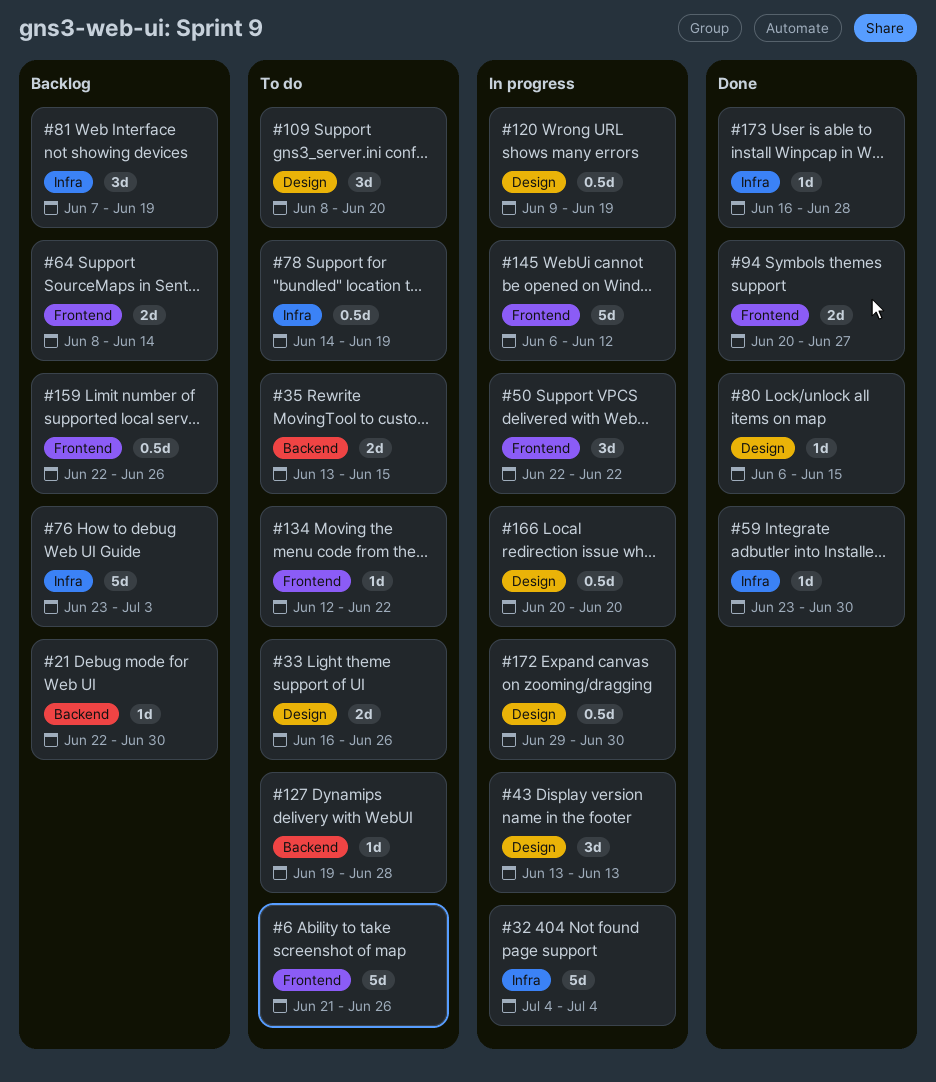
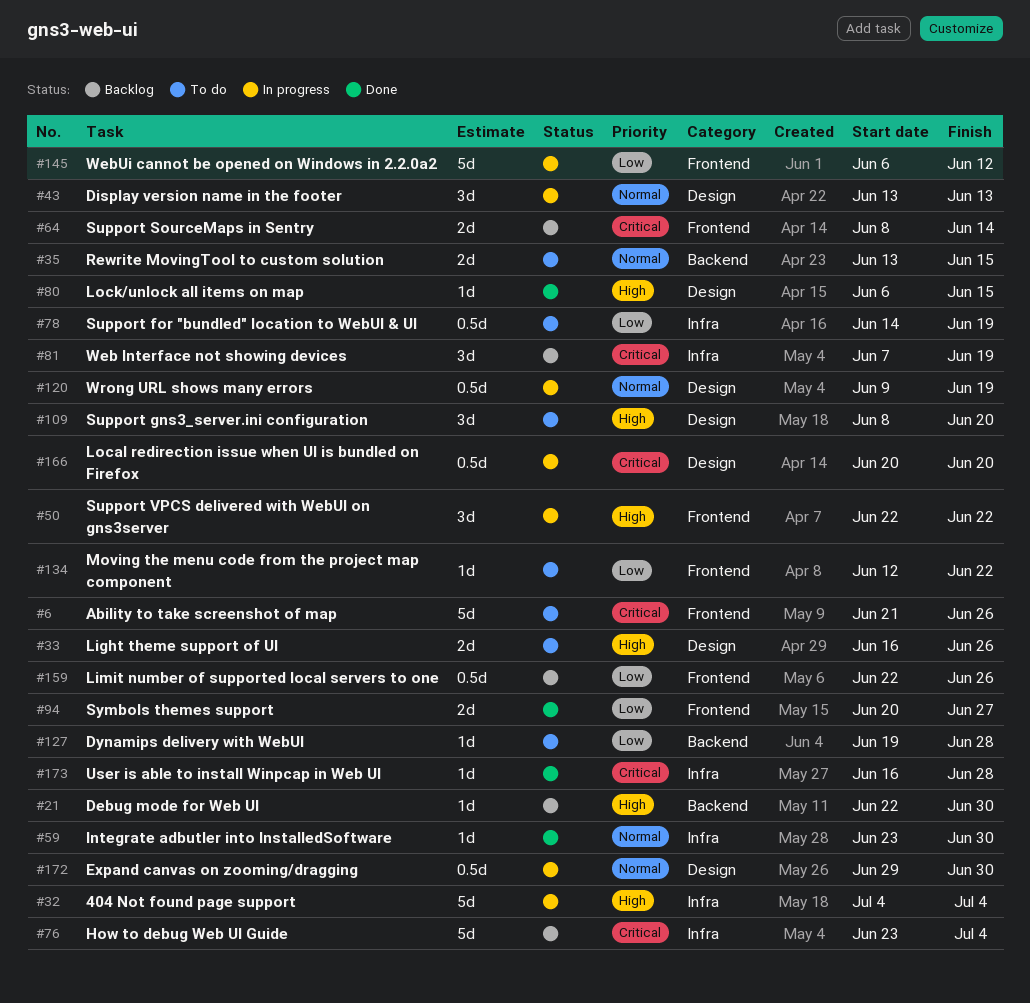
#76, due: Jul 3 -> Jul 4

